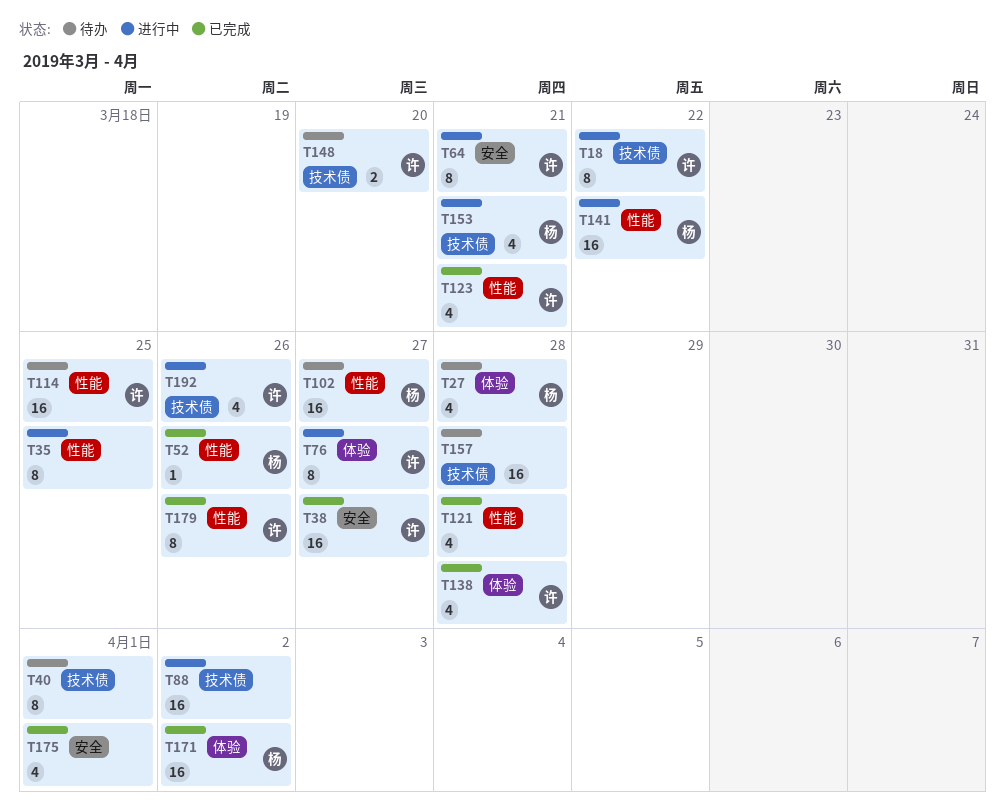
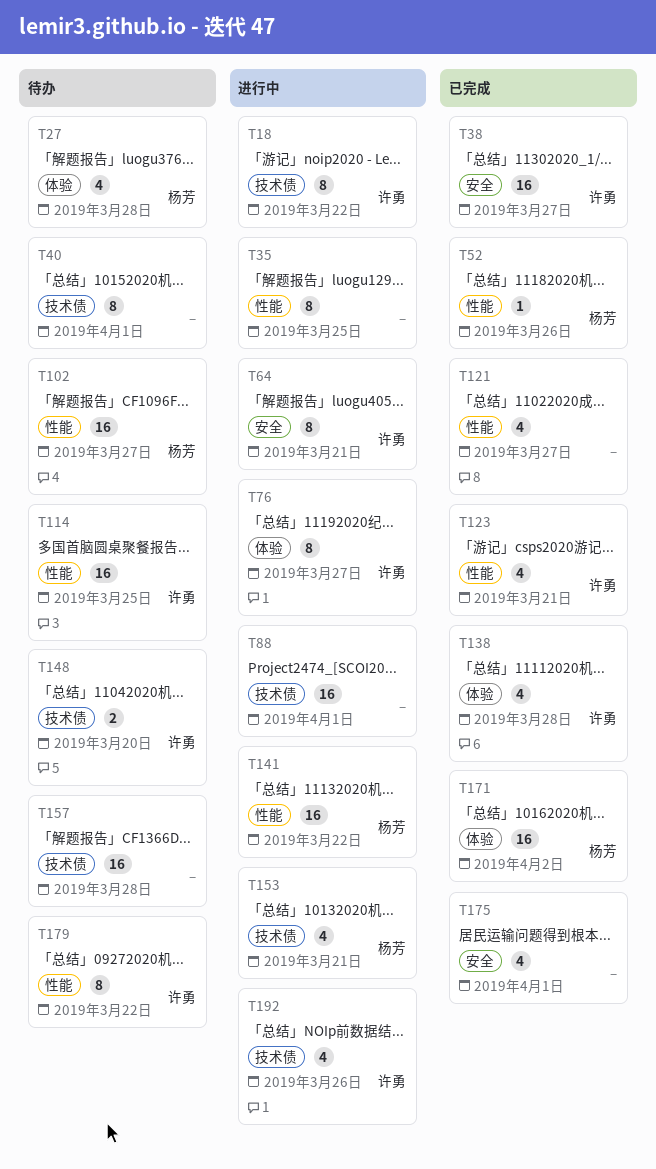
T88, due: Apr 2 -> Apr 1
T121, due: Mar 28 -> Mar 27
T179, status: 已完成 -> 待办
T179, due: Mar 26 -> Mar 22

